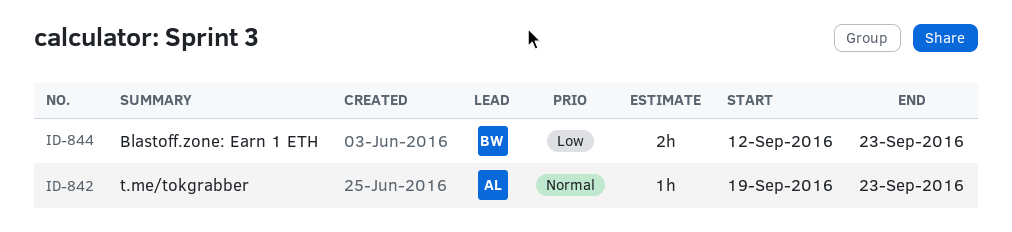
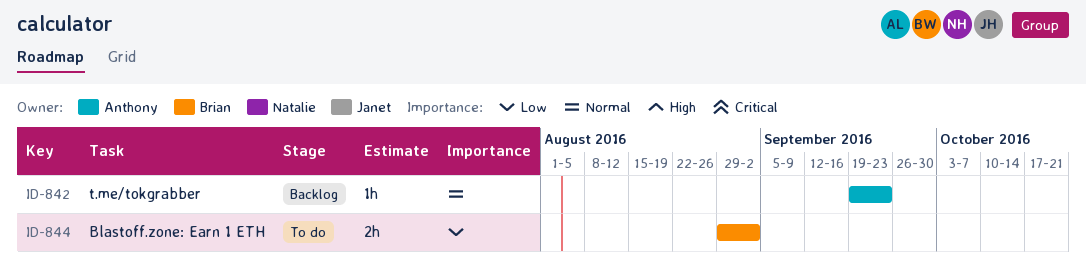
ID-844, start: Sep 12 -> Aug 29
ID-844, due: Sep 23 -> Sep 2

